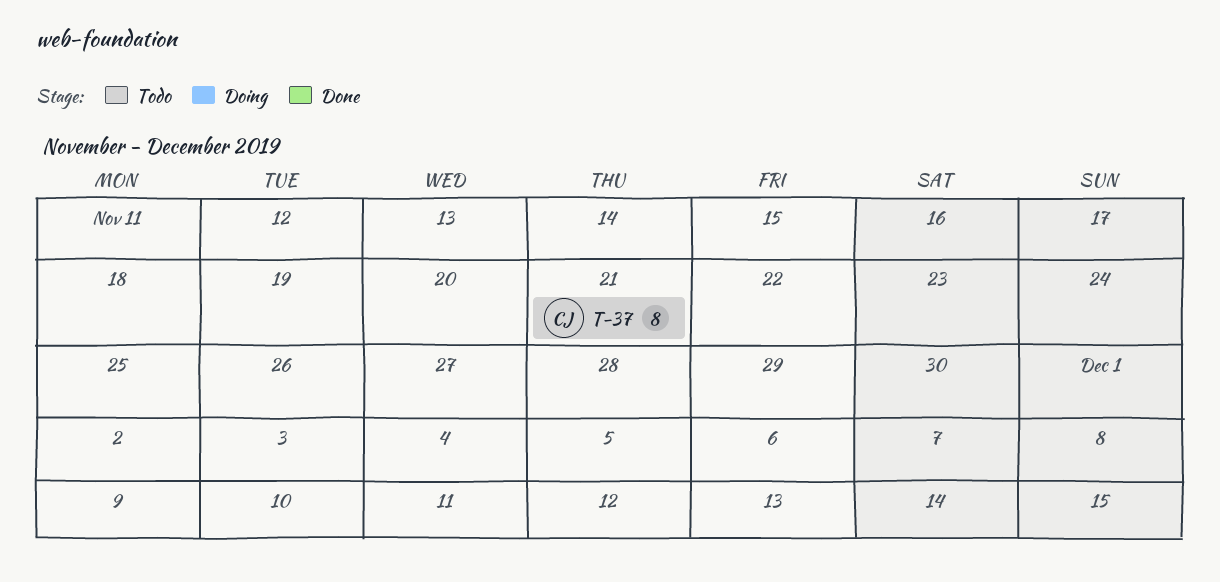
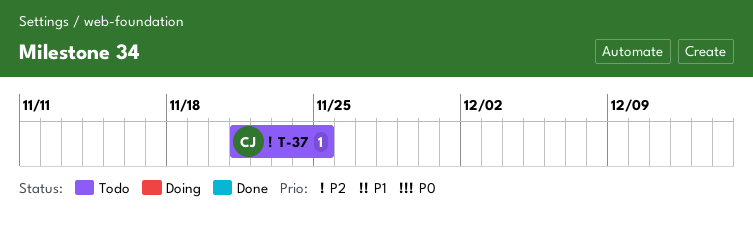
T-37, estimate: 8 -> 1
T-37, due: Nov 21 -> Nov 25

